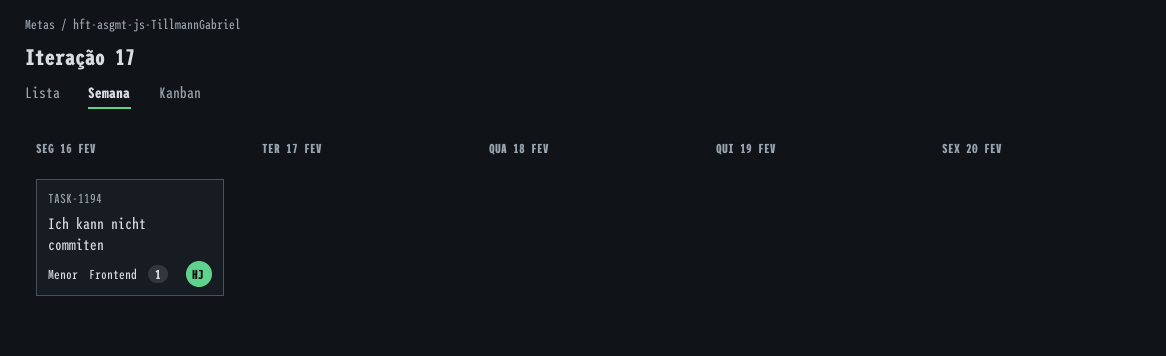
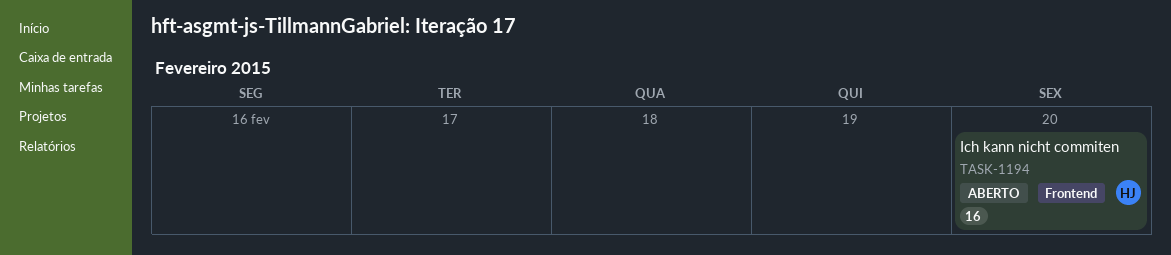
TASK-1194, estimate: 1 -> 16
TASK-1194, due: Feb 16 -> Feb 20

